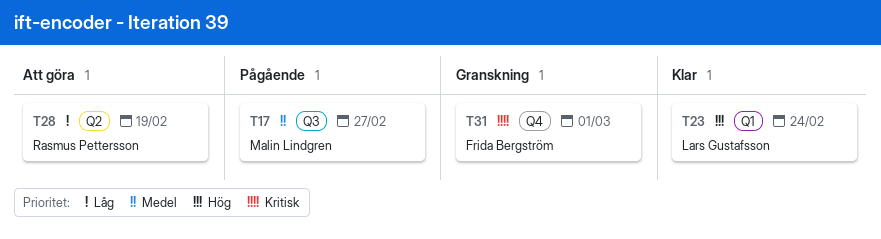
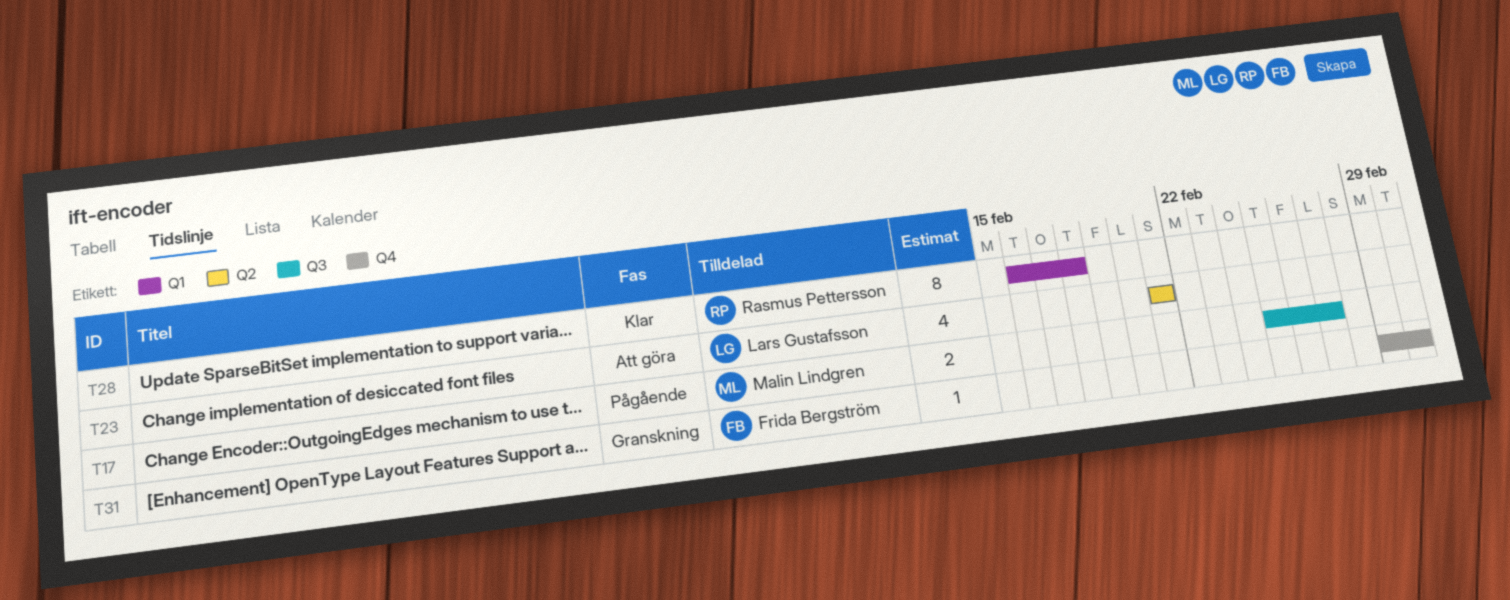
T23, status: Klar -> Att göra
T23, label: Q1 -> Q2
T23, due: Feb 24 -> Feb 21
T28, status: Att göra -> Klar
T28, label: Q2 -> Q1
T28, due: Feb 19 -> Feb 18

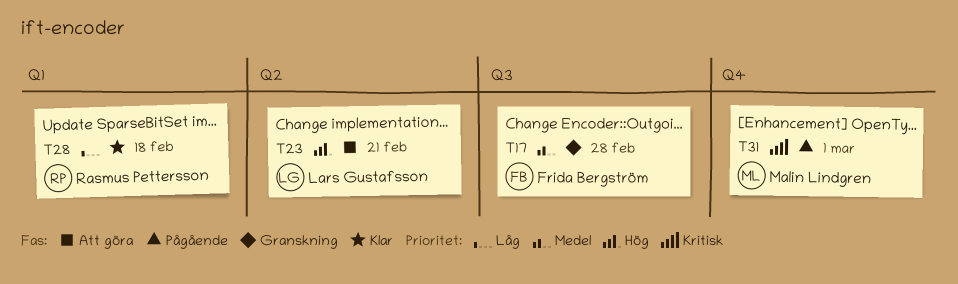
T17, status: Pågående -> Granskning
T17, owner: Malin Lindgren -> Frida Bergström
T17, due: Feb 27 -> Feb 28
T31, status: Granskning -> Pågående
T31, owner: Frida Bergström -> Malin Lindgren

